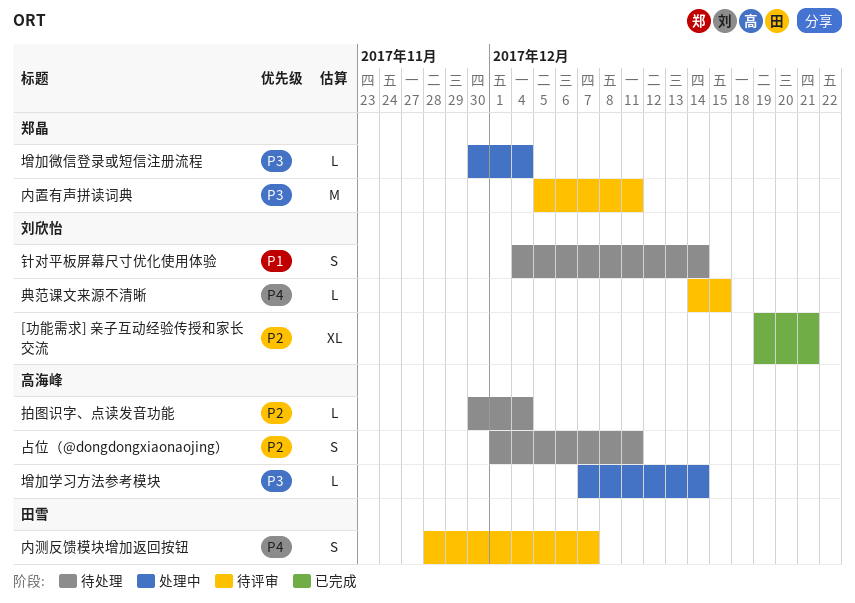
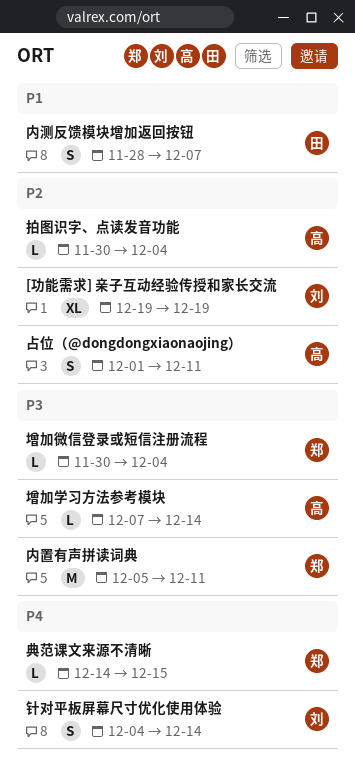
[功能需求] 亲子互动经验传授和家长交流, due: Dec 21 -> Dec 19
典范课文来源不清晰, owner: 刘欣怡 -> 郑晶
内测反馈模块增加返回按钮, priority: P4 -> P1
针对平板屏幕尺寸优化使用体验, priority: P1 -> P4

